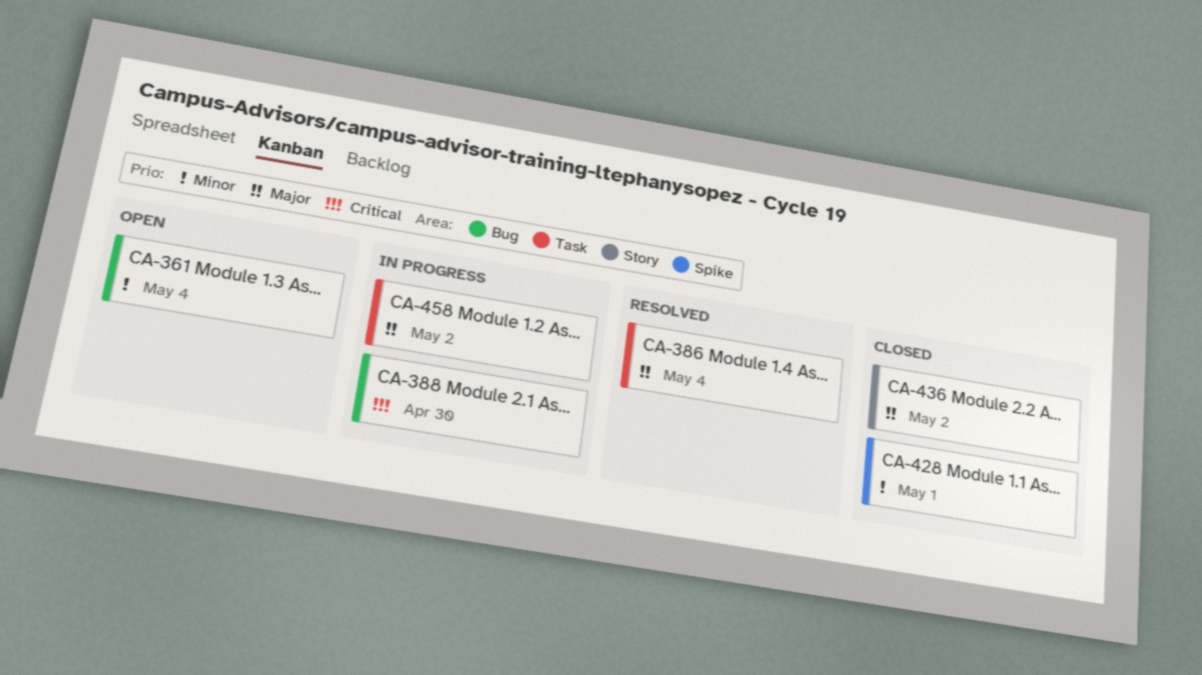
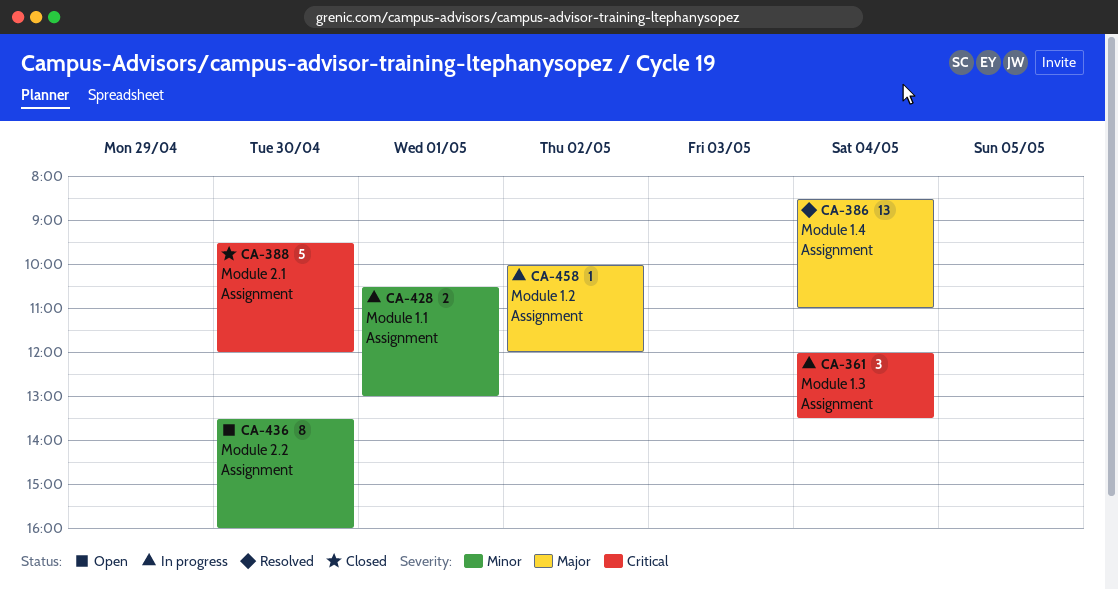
CA-361, status: Open -> In progress
CA-361, priority: Minor -> Critical
CA-388, status: In progress -> Closed
CA-428, status: Closed -> In progress
CA-436, status: Closed -> Open
CA-436, priority: Major -> Minor
CA-436, day: May 2 -> Apr 30

